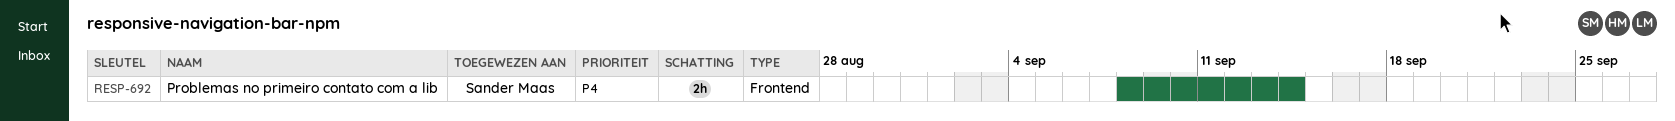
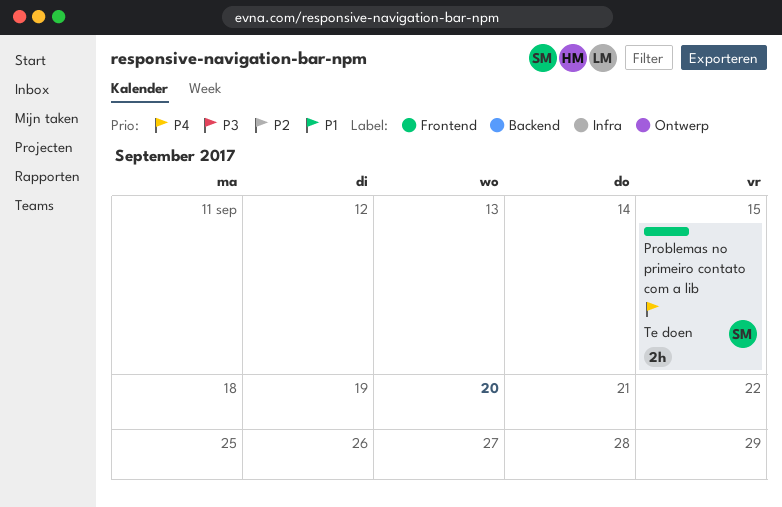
Problemas no primeiro contato com a lib, due: Sep 14 -> Sep 15

